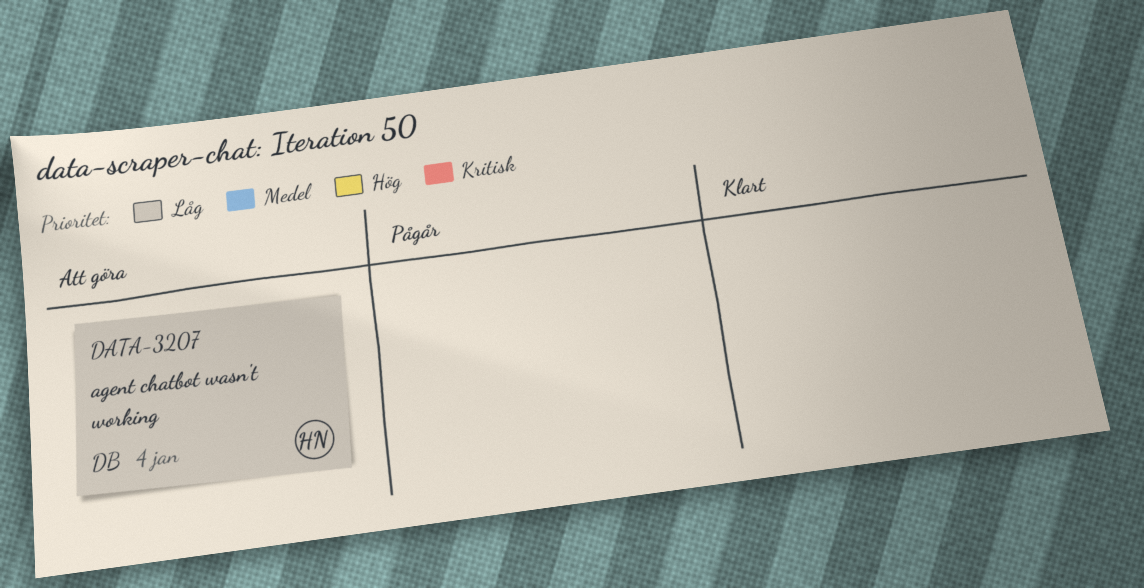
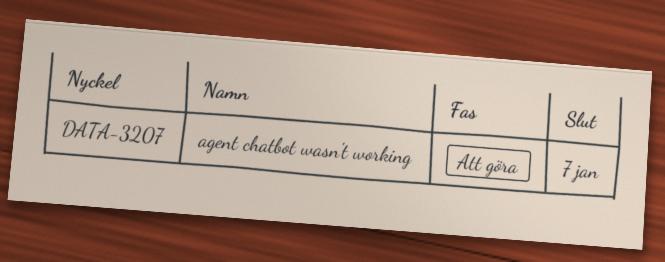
DATA-3207, due: Jan 4 -> Jan 7

